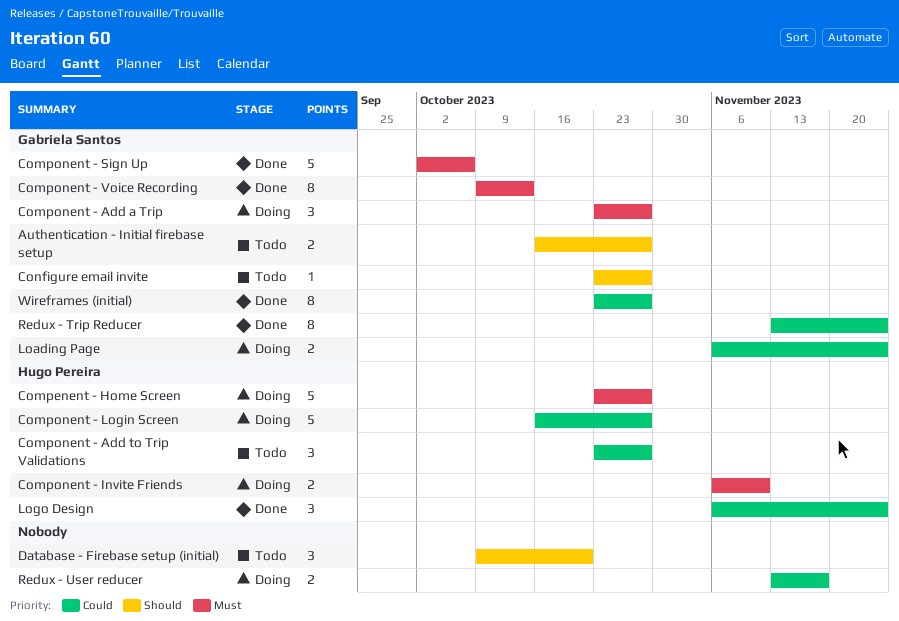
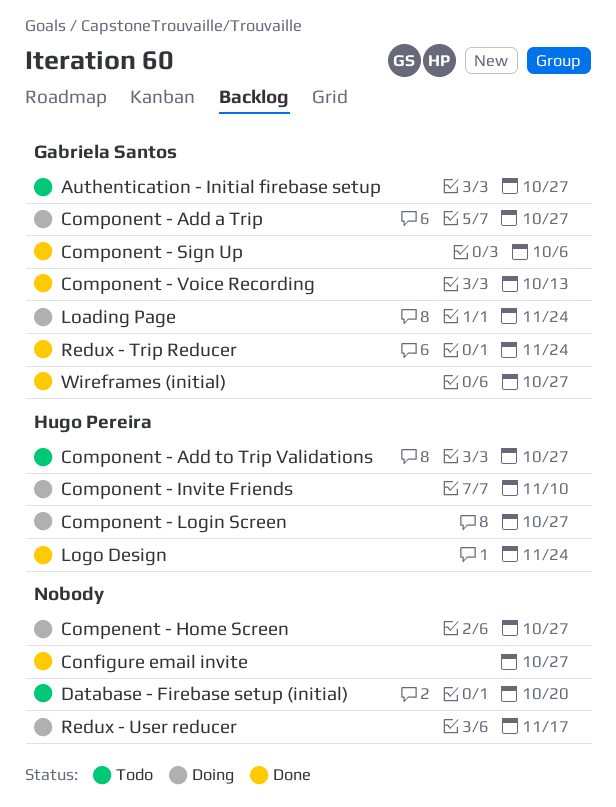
Compenent - Home Screen, owner: Hugo Pereira -> none
Configure email invite, status: Todo -> Done
Configure email invite, owner: Gabriela Santos -> none

